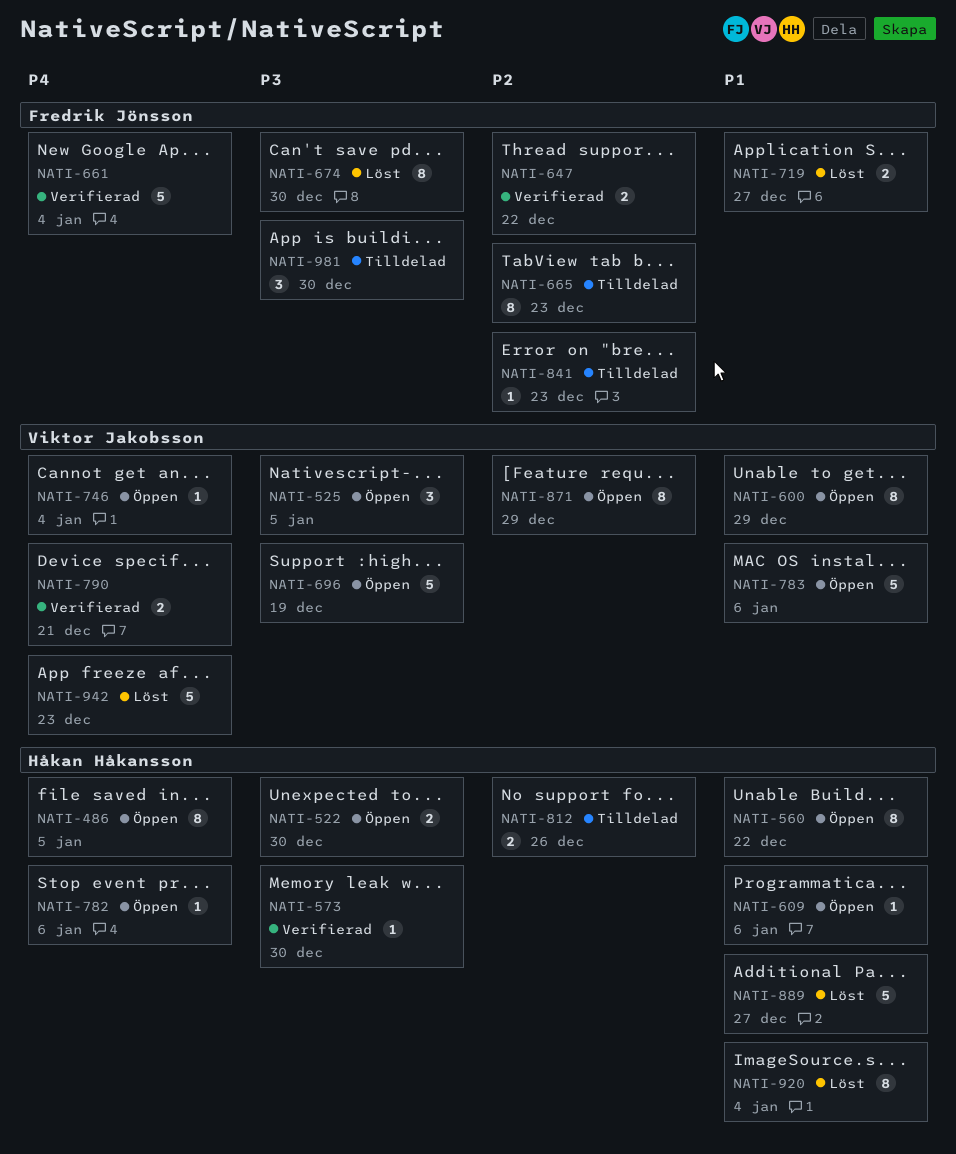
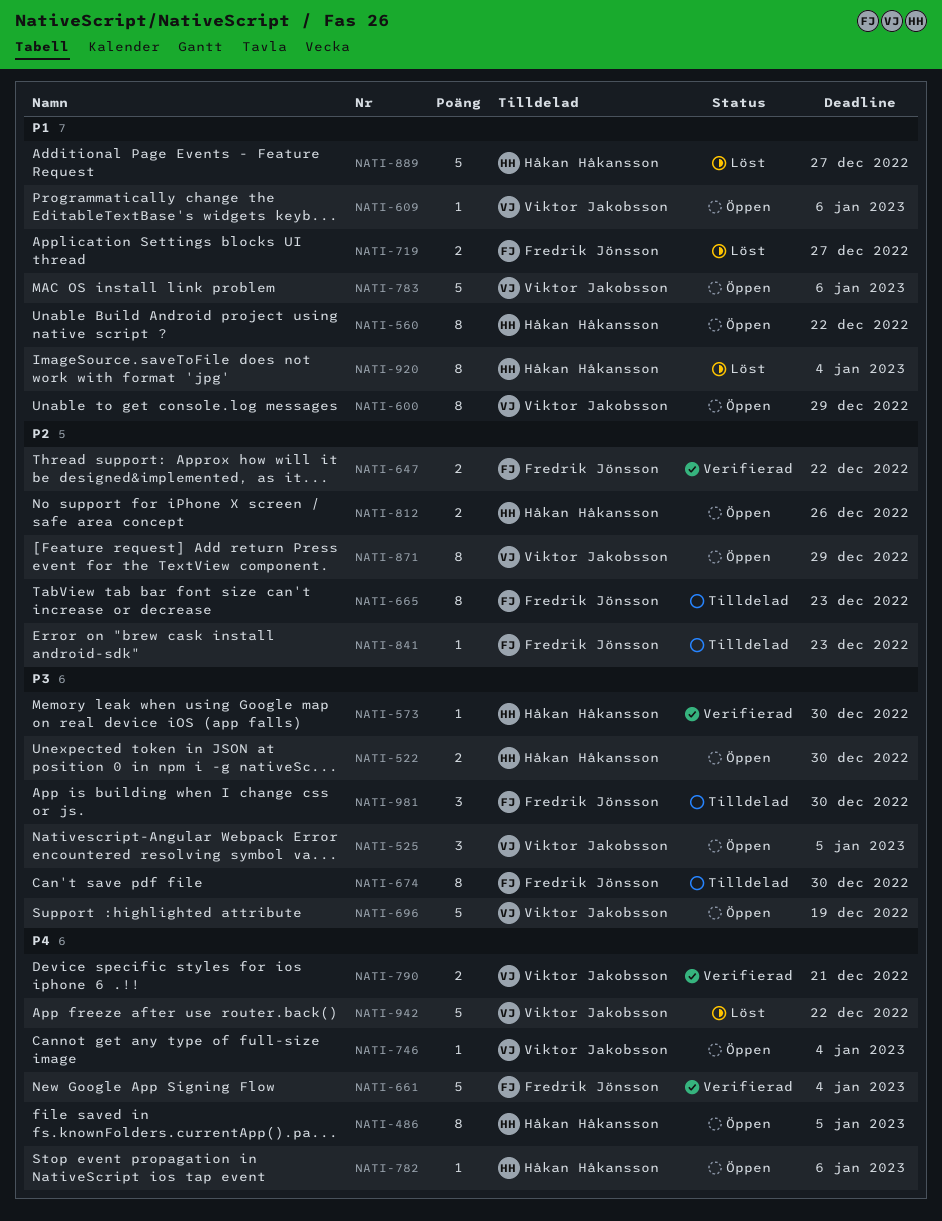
NATI-609, owner: Håkan Håkansson -> Viktor Jakobsson
NATI-674, status: Löst -> Tilldelad
NATI-812, status: Tilldelad -> Öppen
NATI-942, due: Dec 23 -> Dec 22

